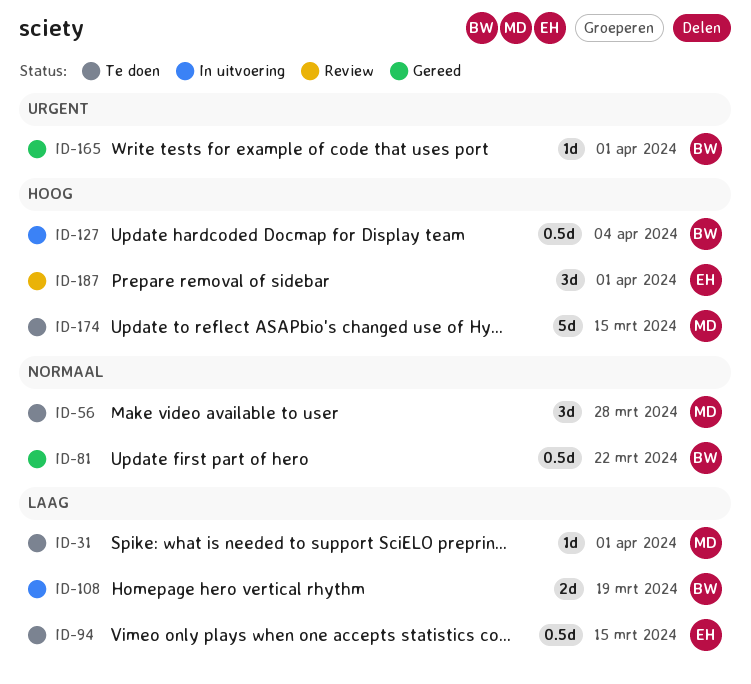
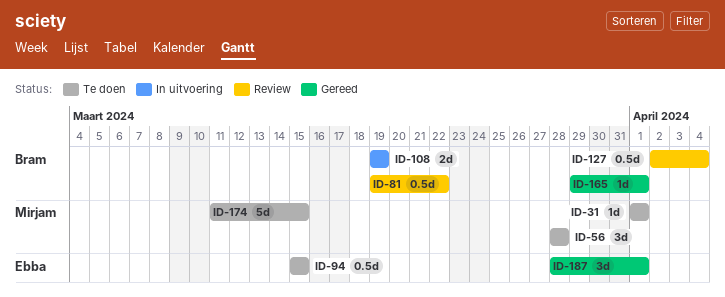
ID-81, status: Gereed -> Review
ID-127, status: In uitvoering -> Review
ID-187, status: Review -> Gereed

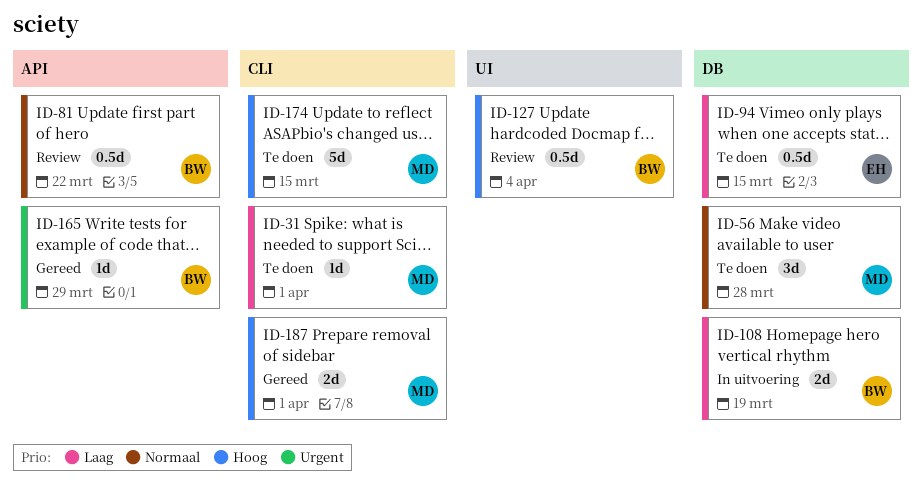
ID-165, due: Apr 1 -> Mar 29
ID-187, owner: Ebba -> Mirjam
ID-187, estimate: 3d -> 2d

